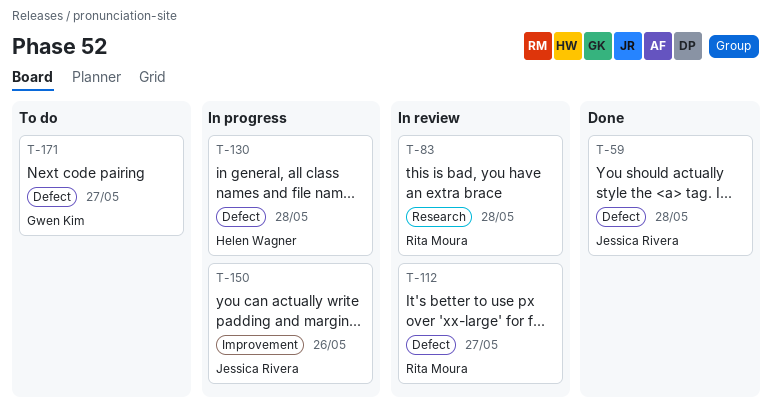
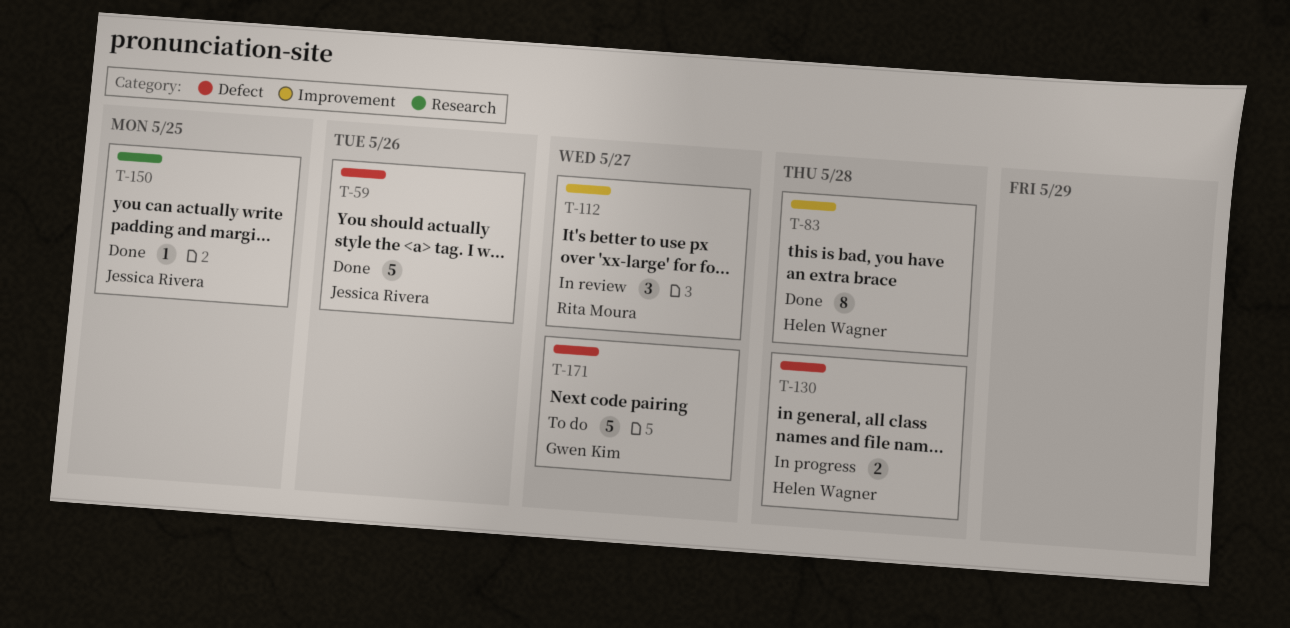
T-59, due: May 28 -> May 26
T-83, status: In review -> Done
T-83, owner: Rita Moura -> Helen Wagner
T-83, label: Research -> Improvement
T-112, label: Defect -> Improvement
T-150, status: In progress -> Done
T-150, label: Improvement -> Research
T-150, due: May 26 -> May 25

